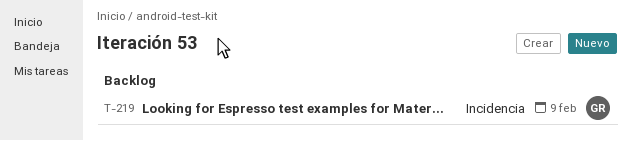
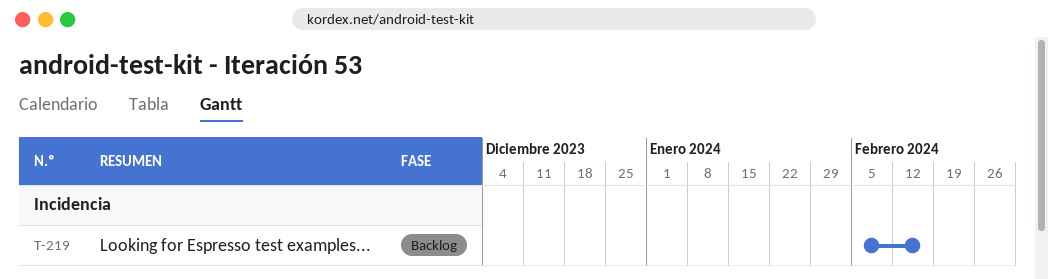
T-219, due: Feb 9 -> Feb 16

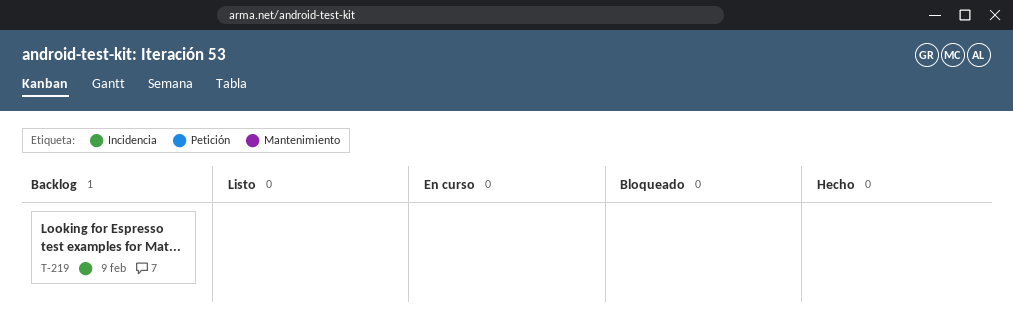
T-219, due: Feb 16 -> Feb 9

